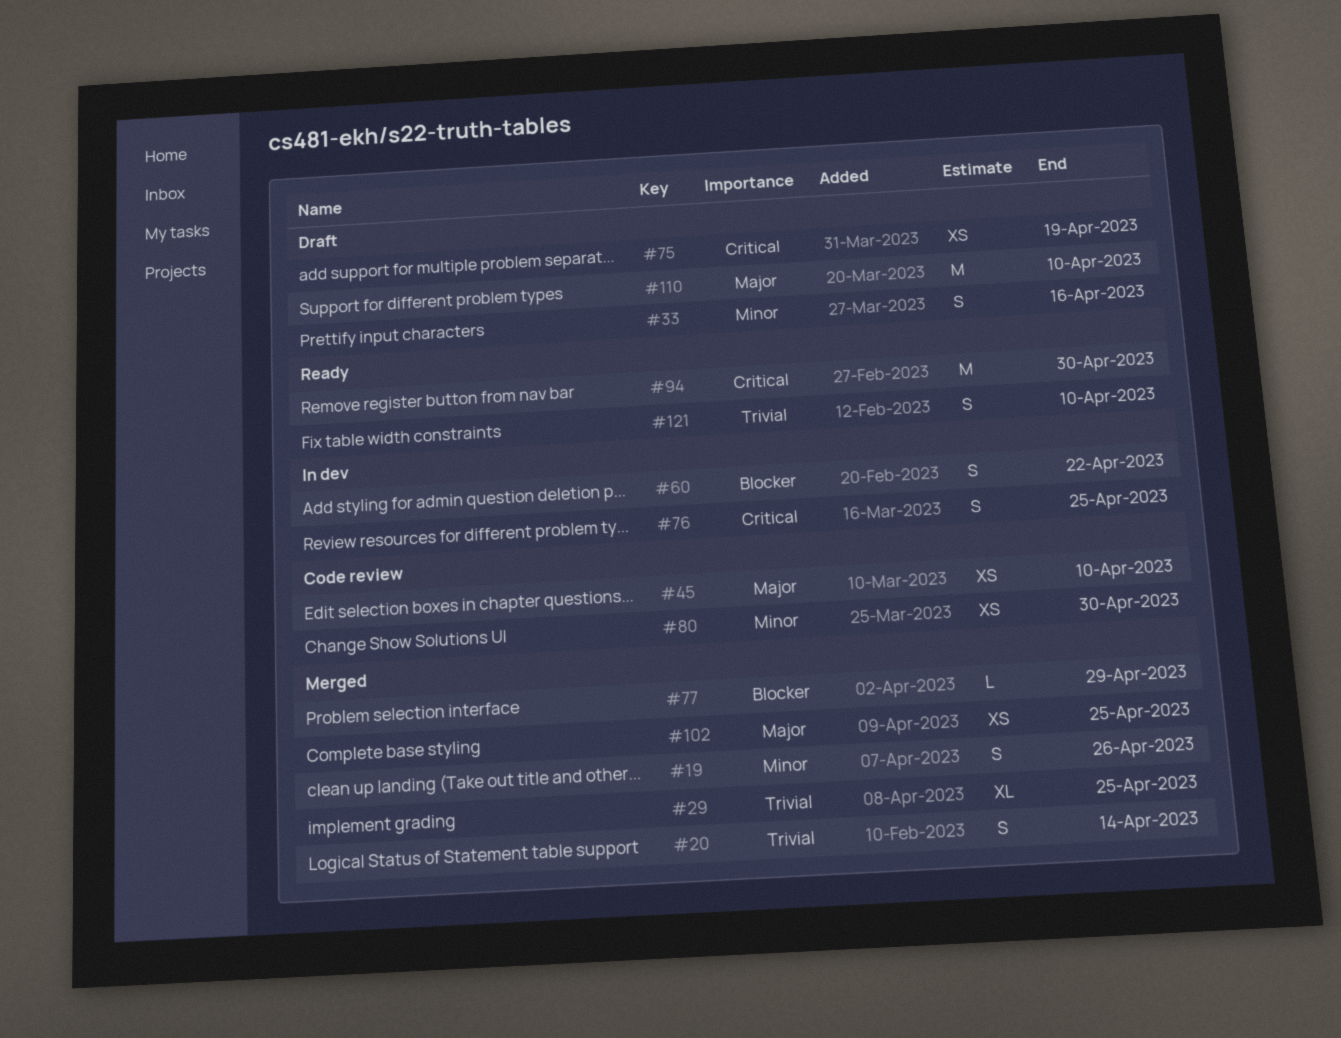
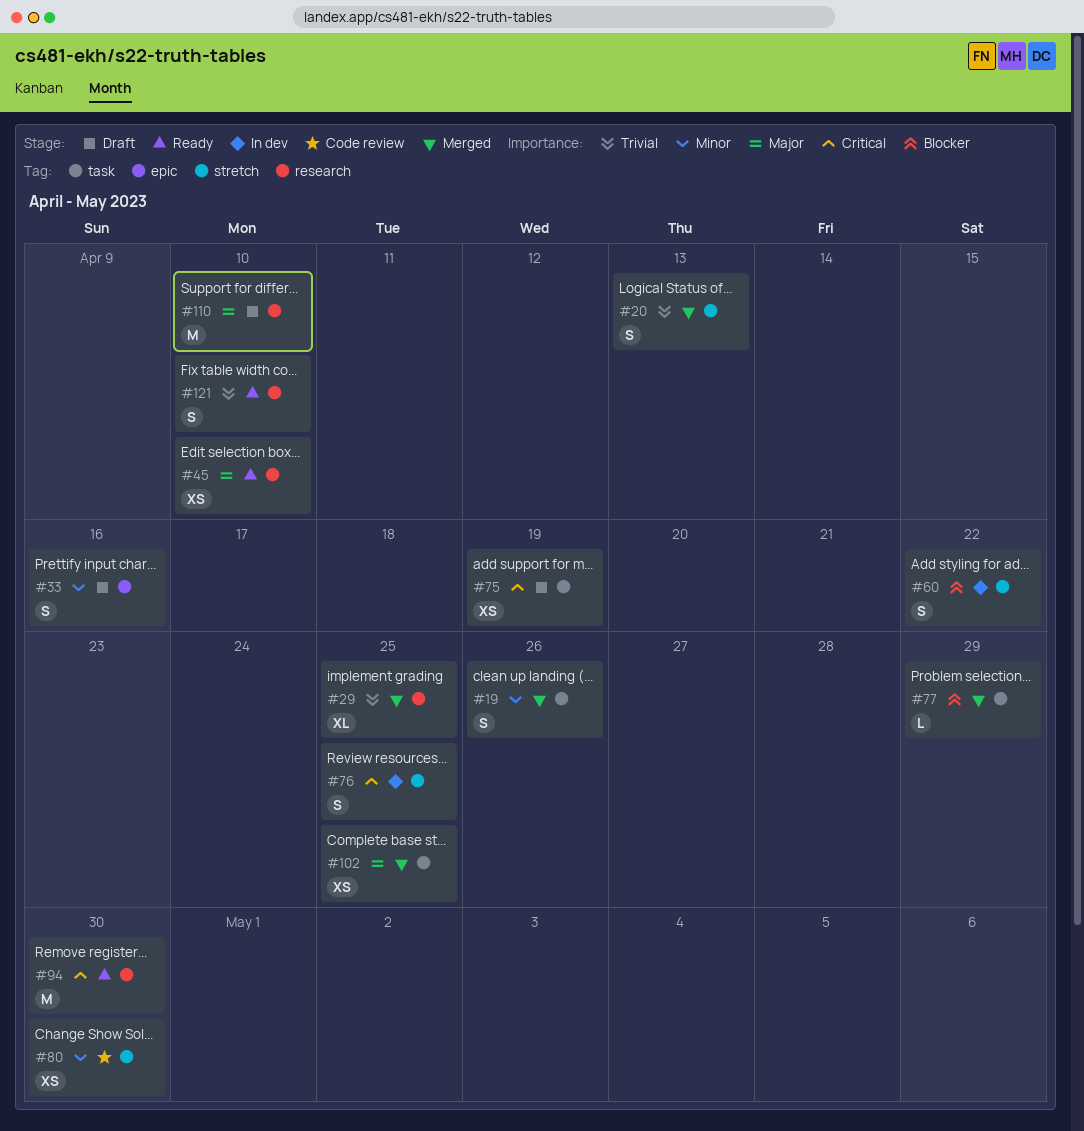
#20, due: Apr 14 -> Apr 13
#45, status: Code review -> Ready

